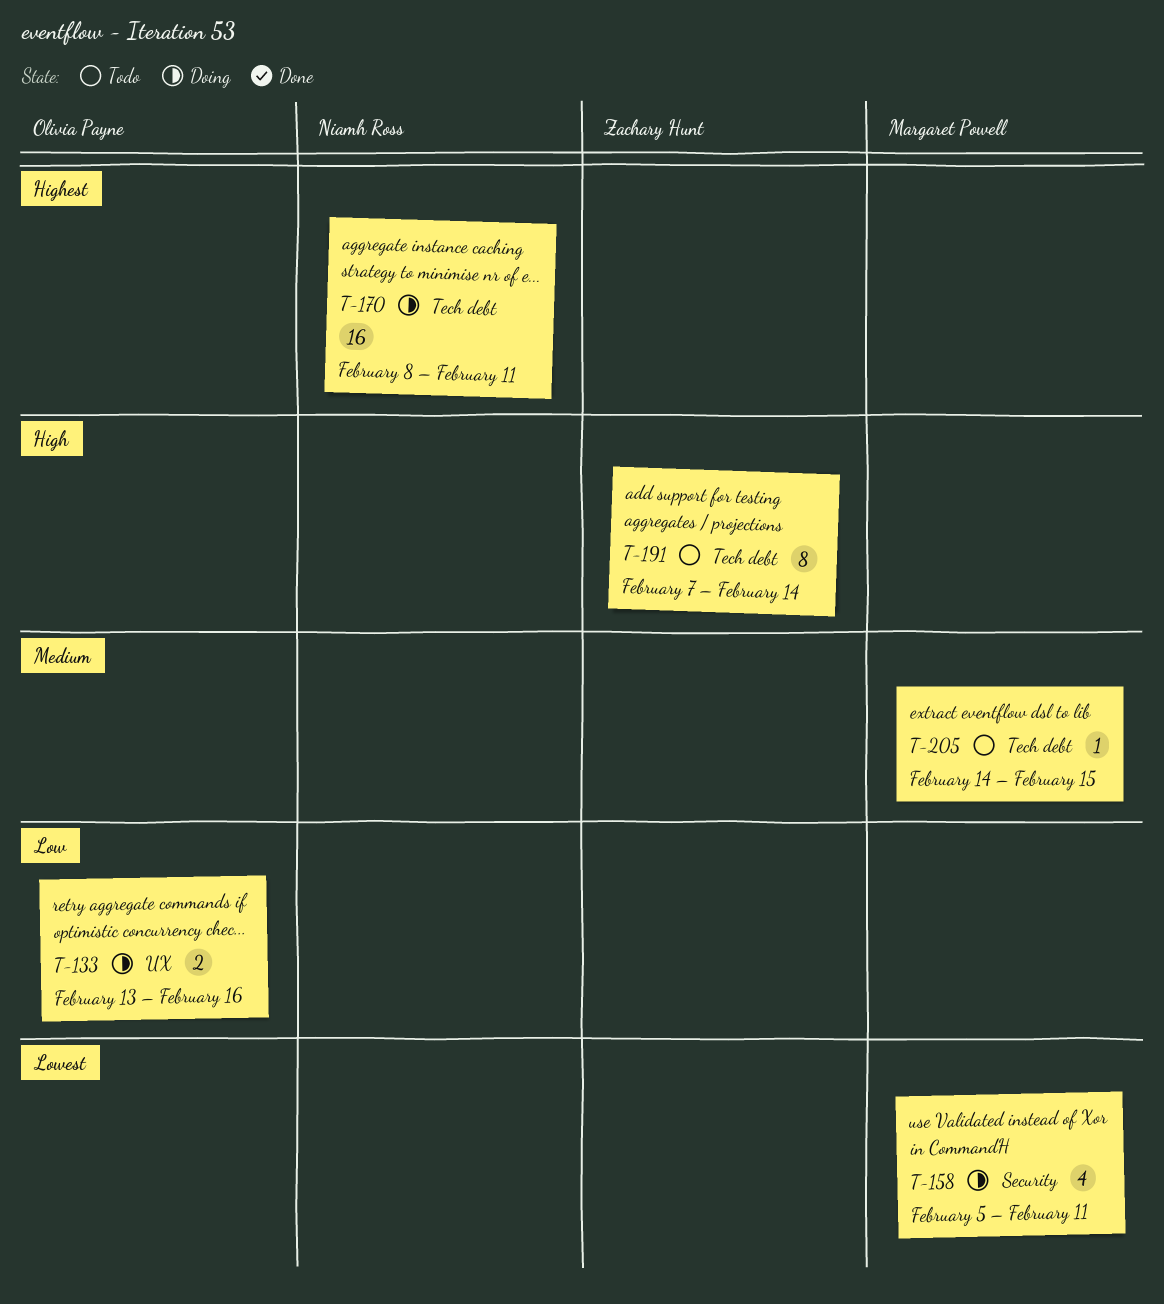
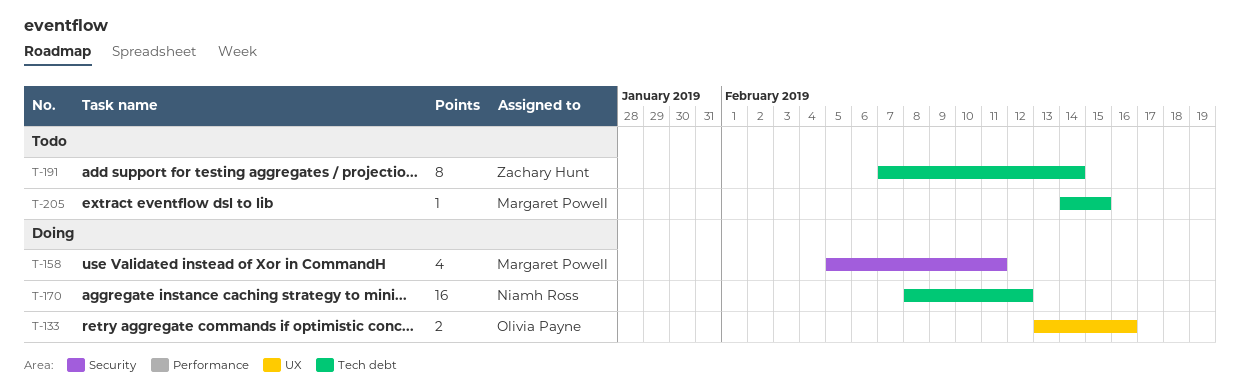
T-170, due: Feb 11 -> Feb 12

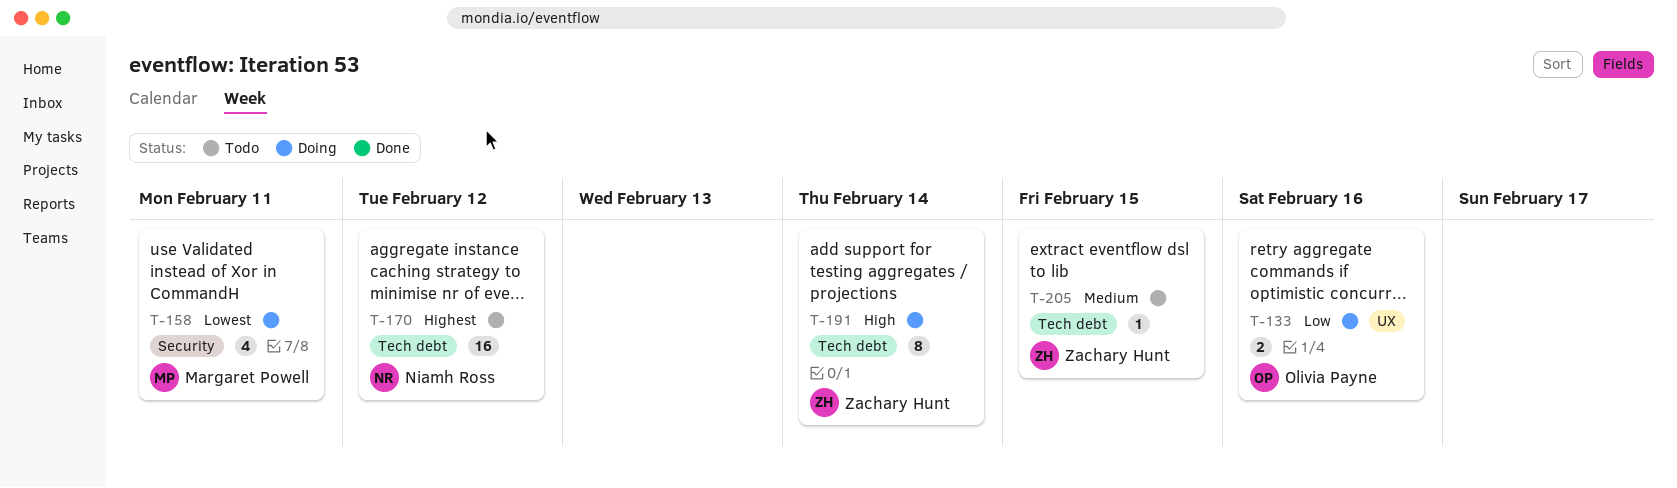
T-170, status: Doing -> Todo
T-191, status: Todo -> Doing
T-205, owner: Margaret Powell -> Zachary Hunt

